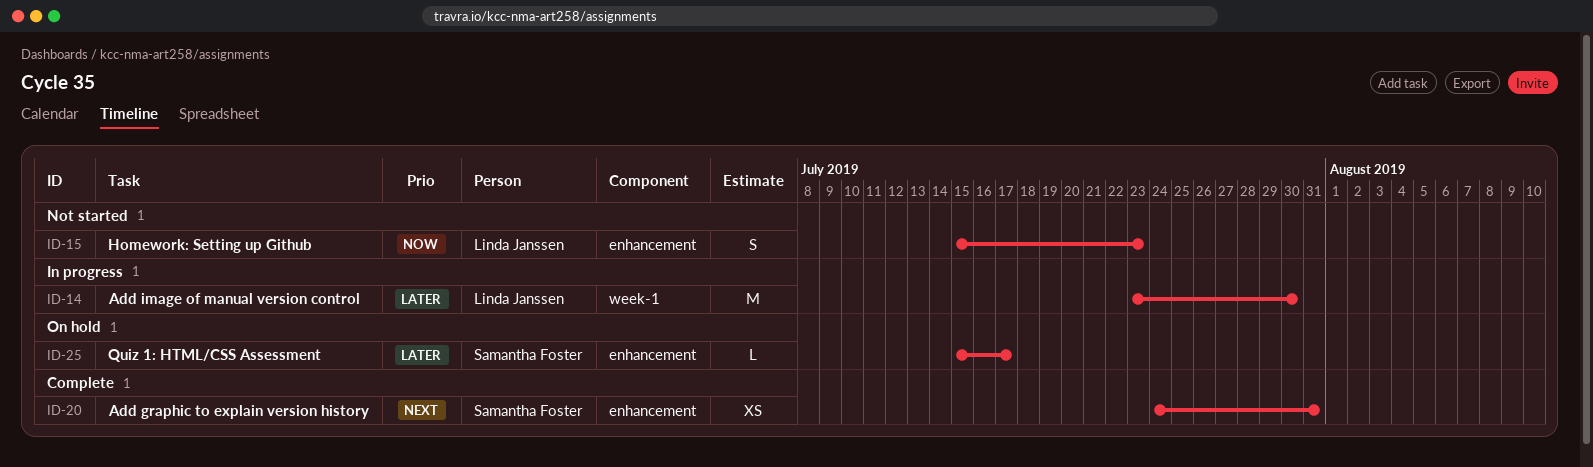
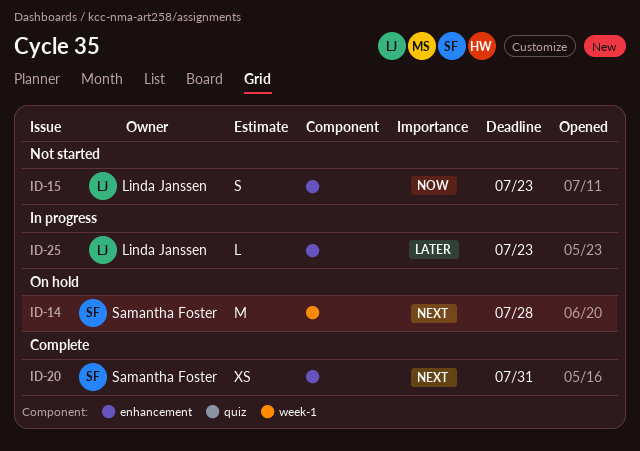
ID-14, status: In progress -> On hold
ID-14, owner: Linda Janssen -> Samantha Foster
ID-14, priority: Later -> Next
ID-14, due: Jul 30 -> Jul 28
ID-25, status: On hold -> In progress
ID-25, owner: Samantha Foster -> Linda Janssen
ID-25, due: Jul 17 -> Jul 23

